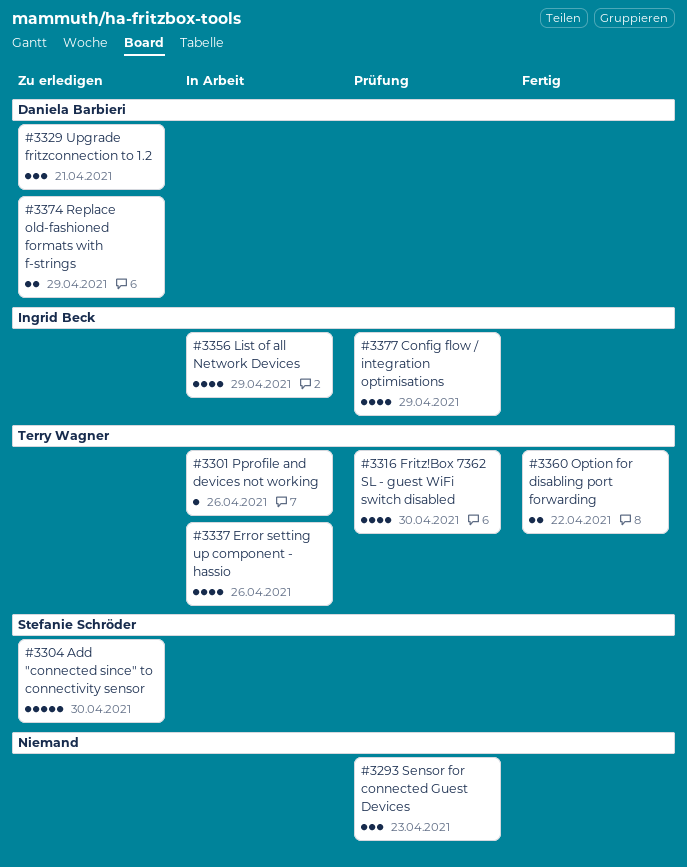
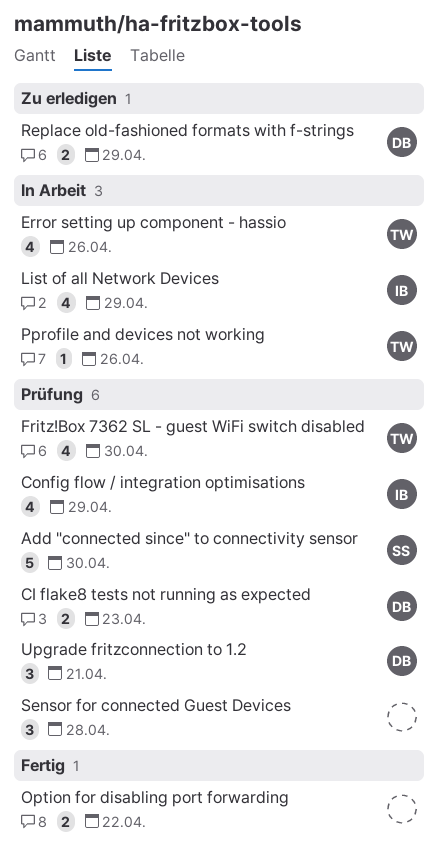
Add "connected since" to connectivity sensor, status: Zu erledigen -> Prüfung
CI flake8 tests not running as expected: none -> present
Option for disabling port forwarding, owner: Terry Wagner -> none
Sensor for connected Guest Devices, due: Apr 23 -> Apr 28
Upgrade fritzconnection to 1.2, status: Zu erledigen -> Prüfung

